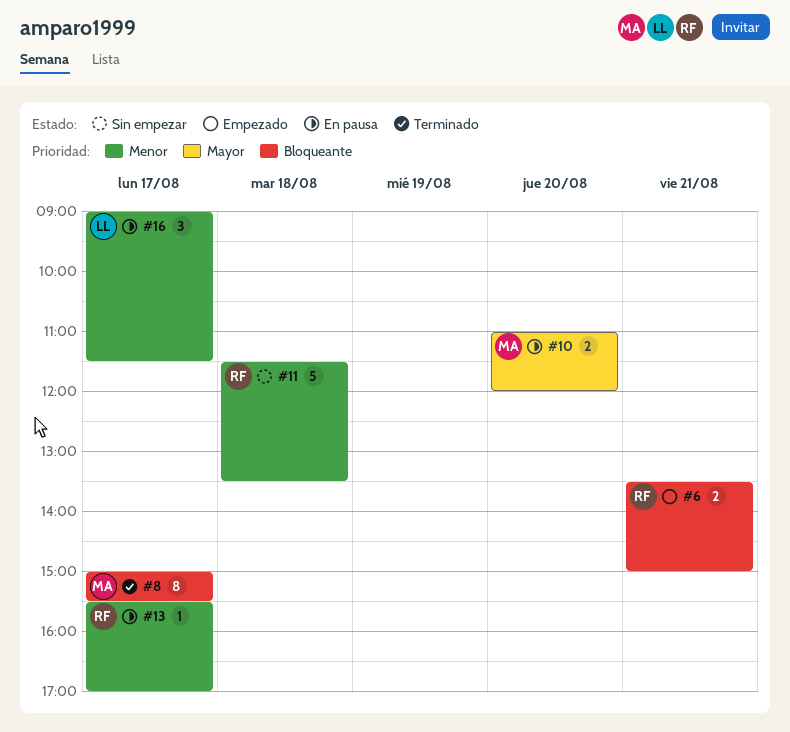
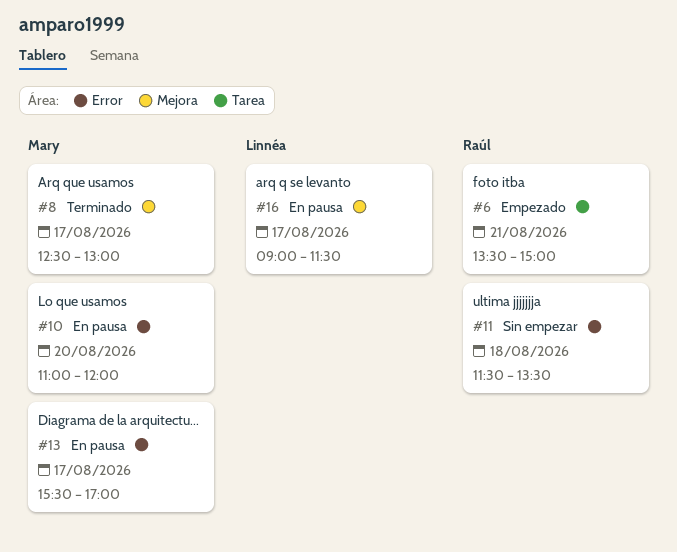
#8, begins: 15:00 -> 12:30
#8, ends: 15:30 -> 13:00
#13, owner: Raúl -> Mary

